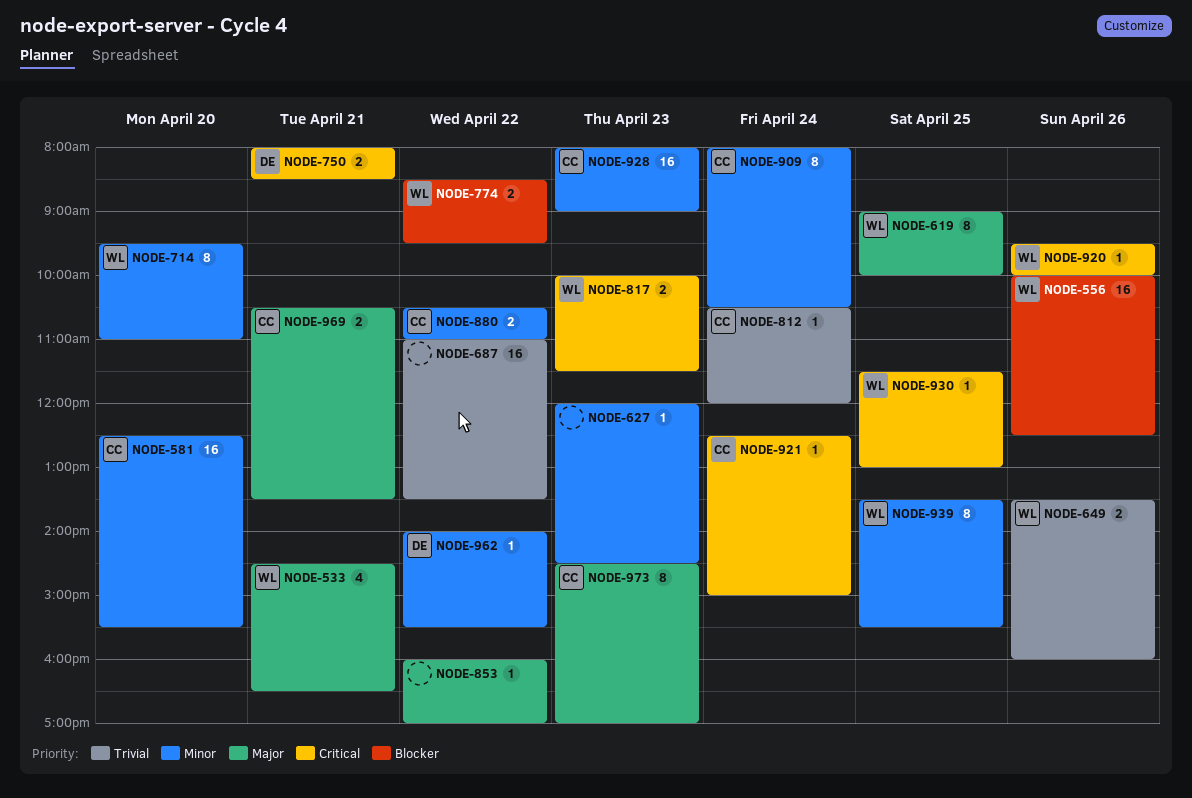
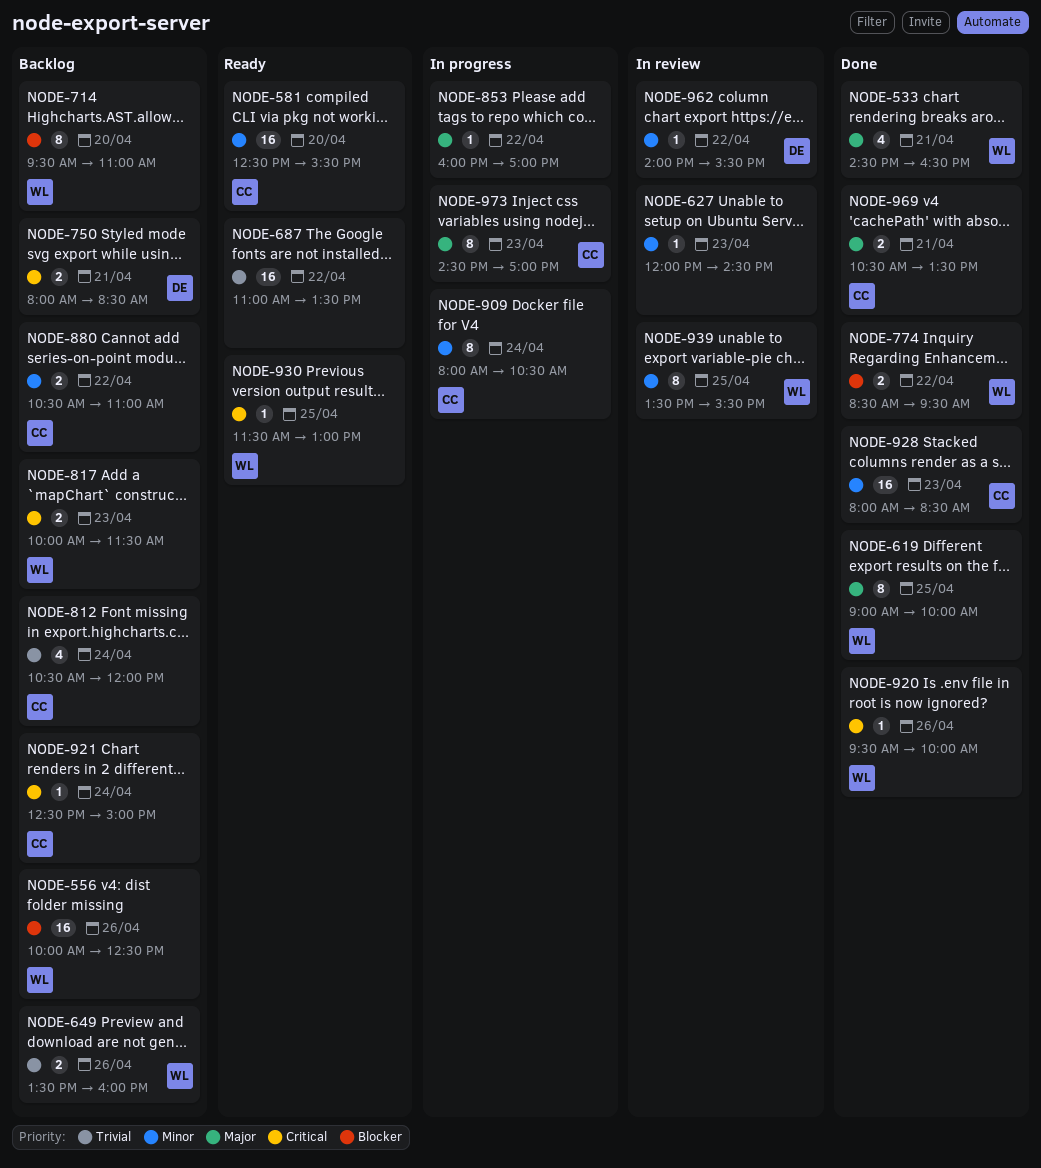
NODE-714, priority: Minor -> Blocker
NODE-812, estimate: 1 -> 4
NODE-928, ends: 09:00 -> 08:30

